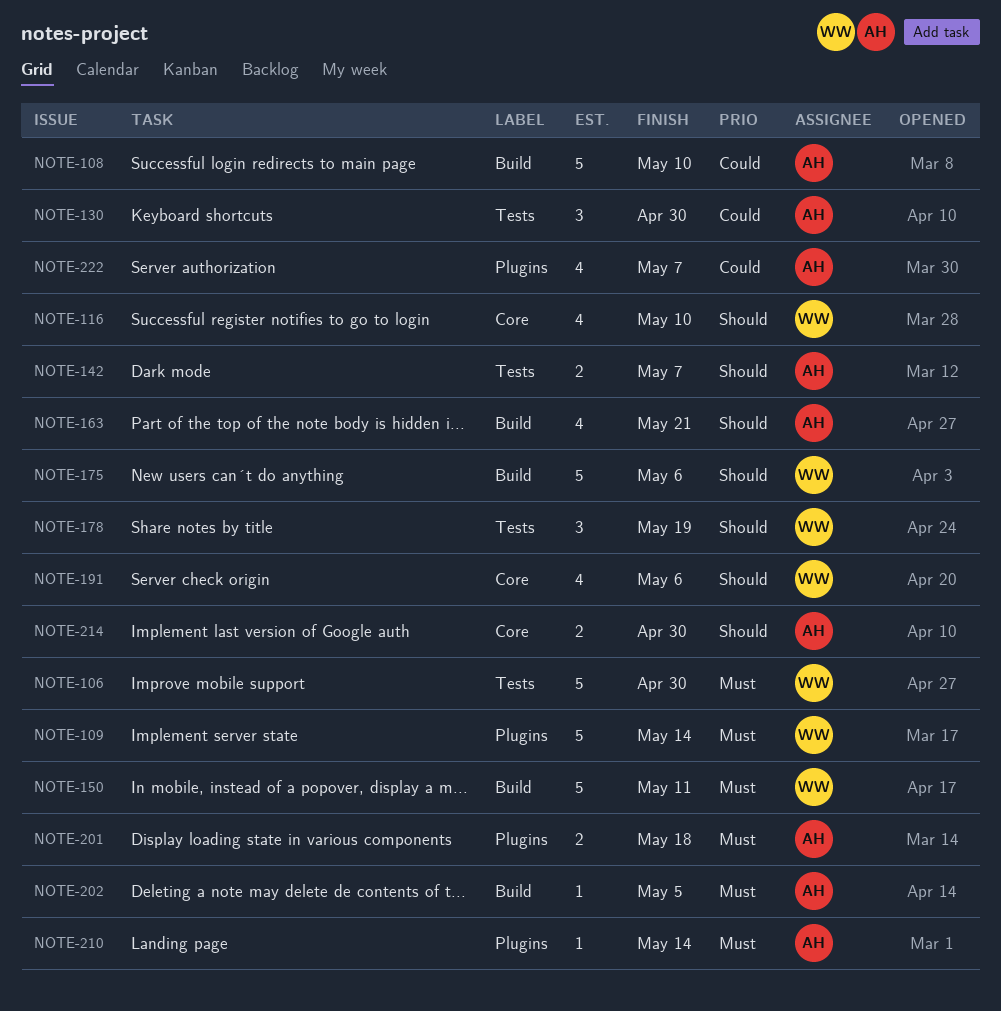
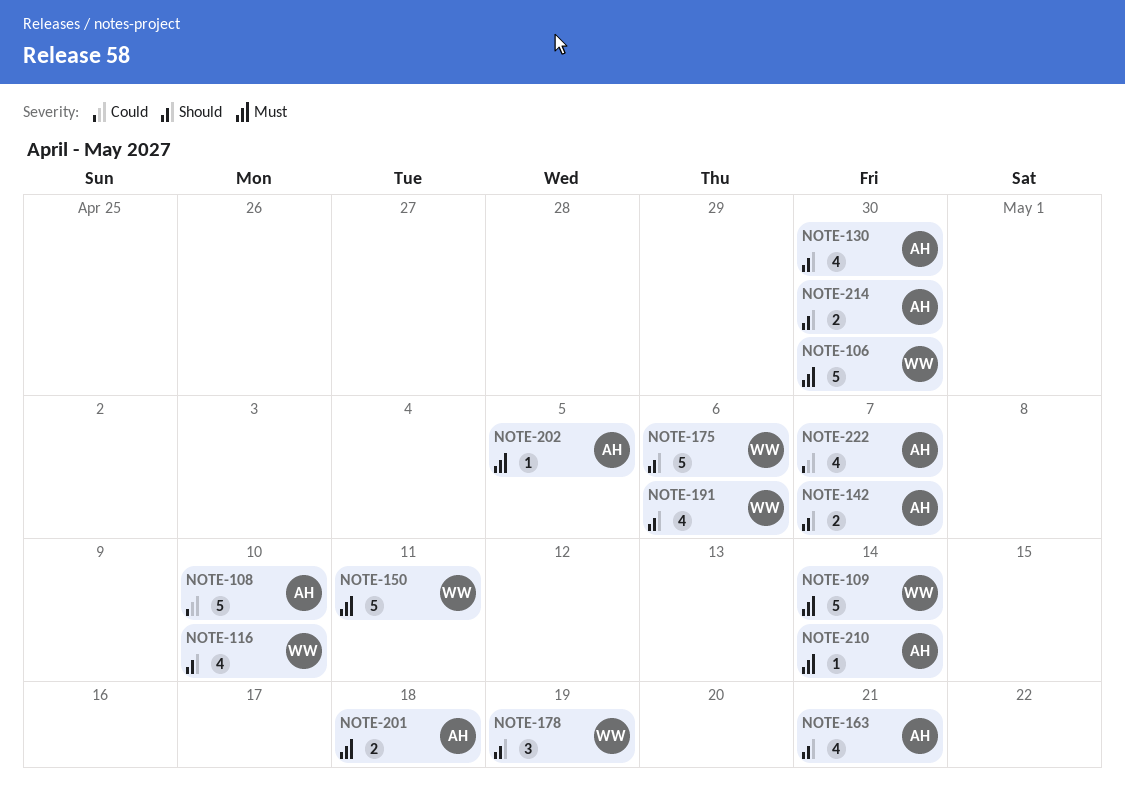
NOTE-130, priority: Could -> Should
NOTE-130, estimate: 3 -> 4

